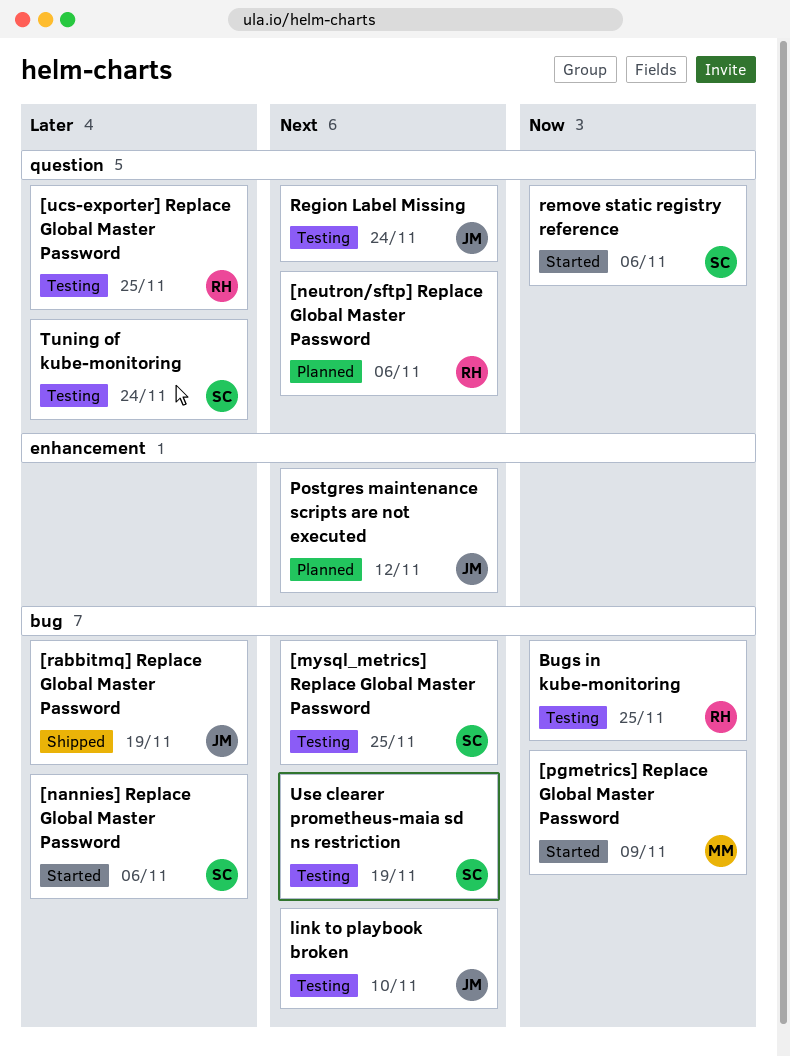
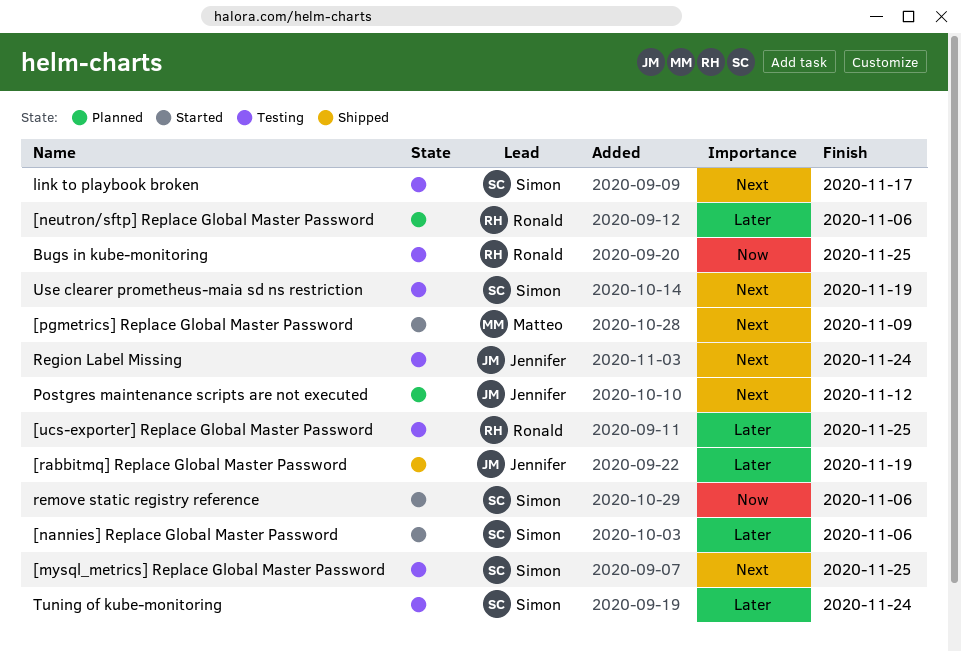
[neutron/sftp] Replace Global Master Password, priority: Next -> Later
[pgmetrics] Replace Global Master Password, priority: Now -> Next
link to playbook broken, owner: Jennifer -> Simon
link to playbook broken, due: Nov 10 -> Nov 17

